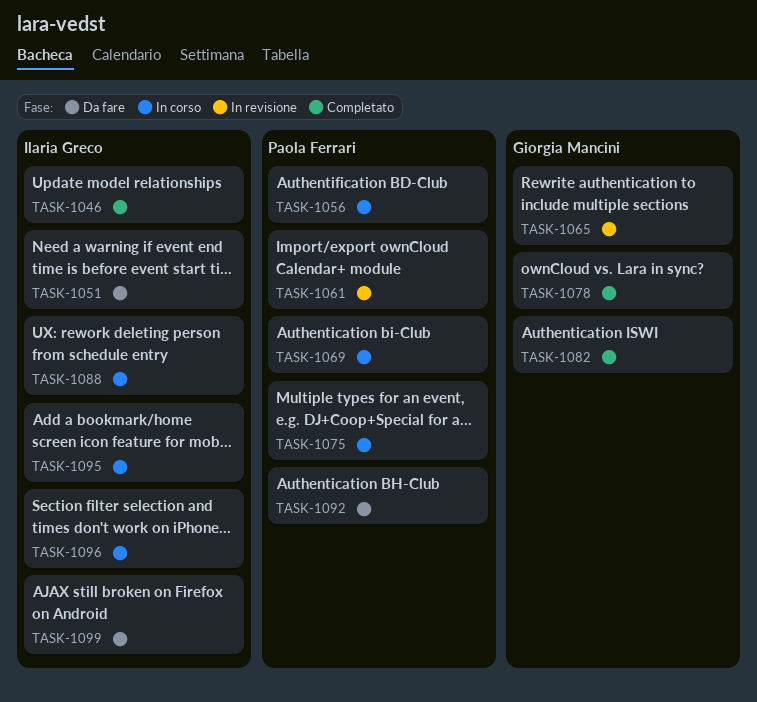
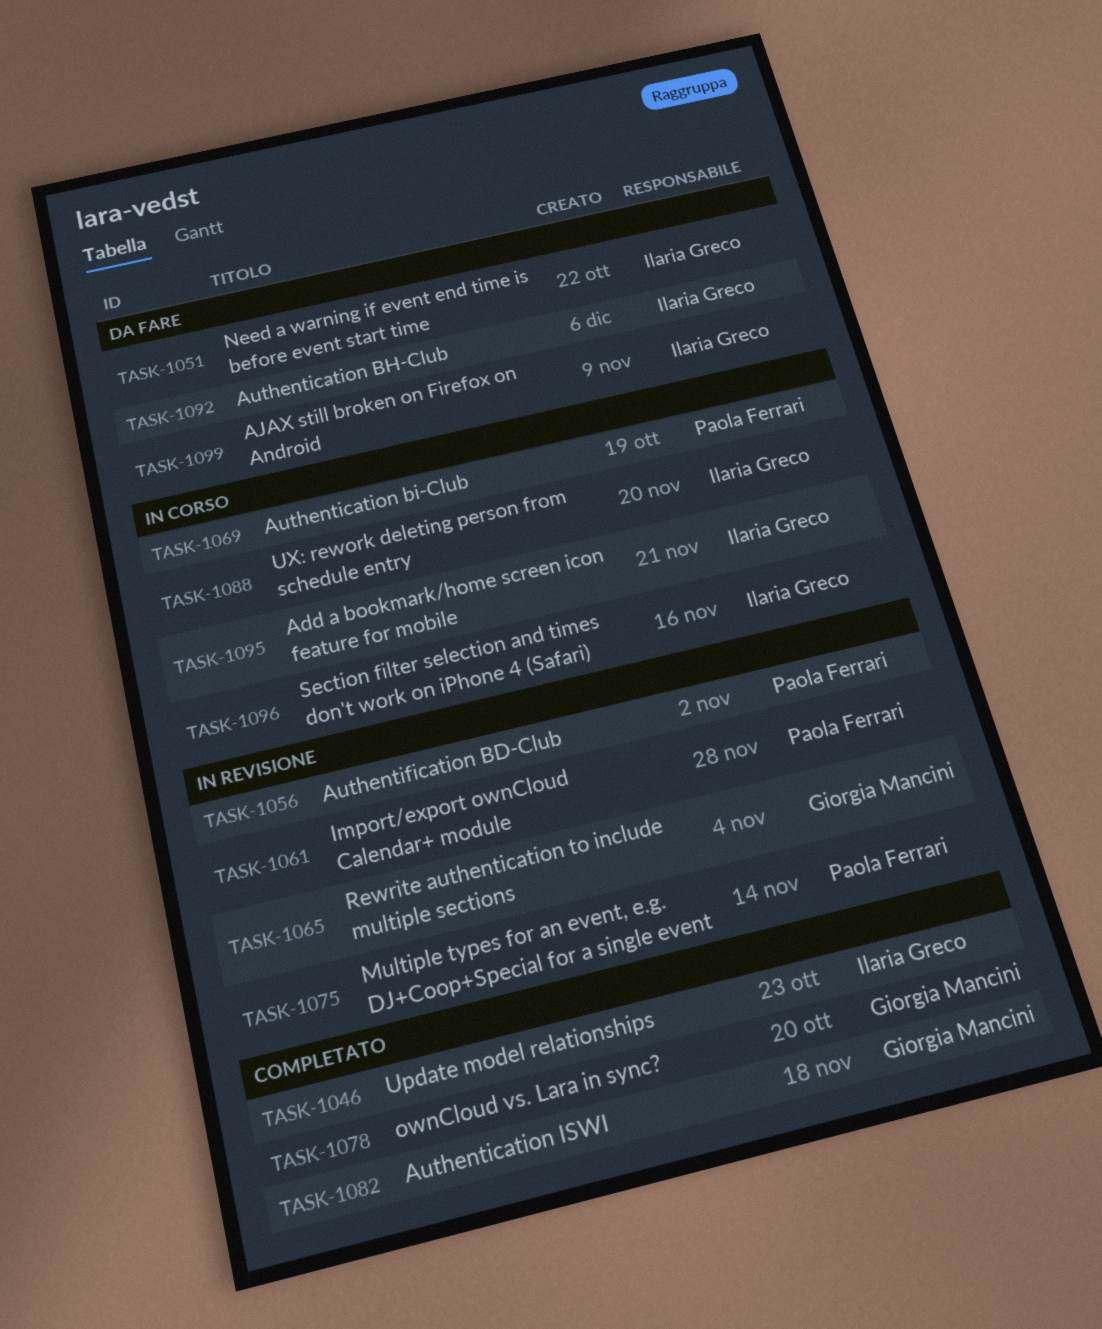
TASK-1056, status: In corso -> In revisione
TASK-1075, status: In corso -> In revisione
TASK-1092, owner: Paola Ferrari -> Ilaria Greco

